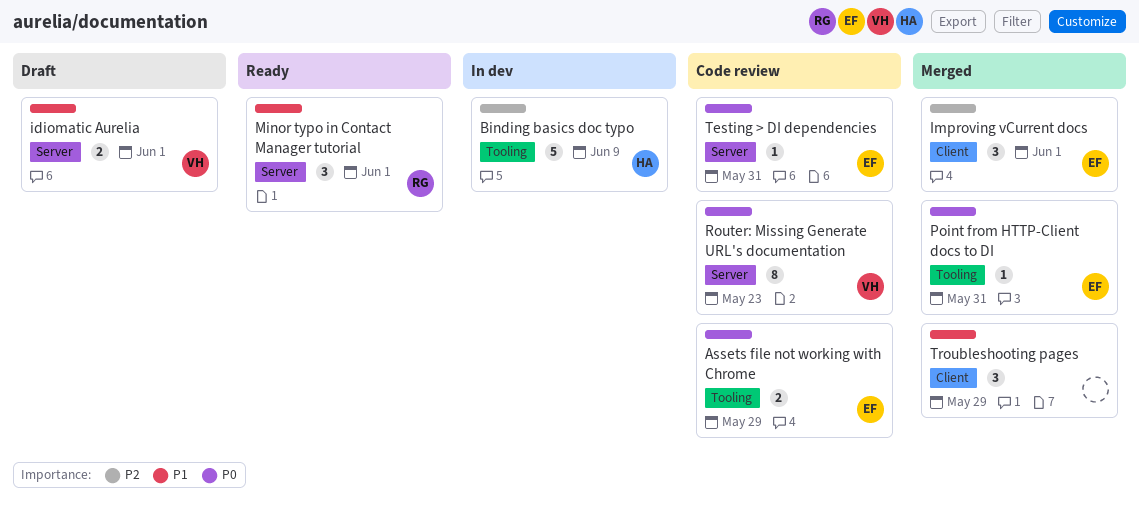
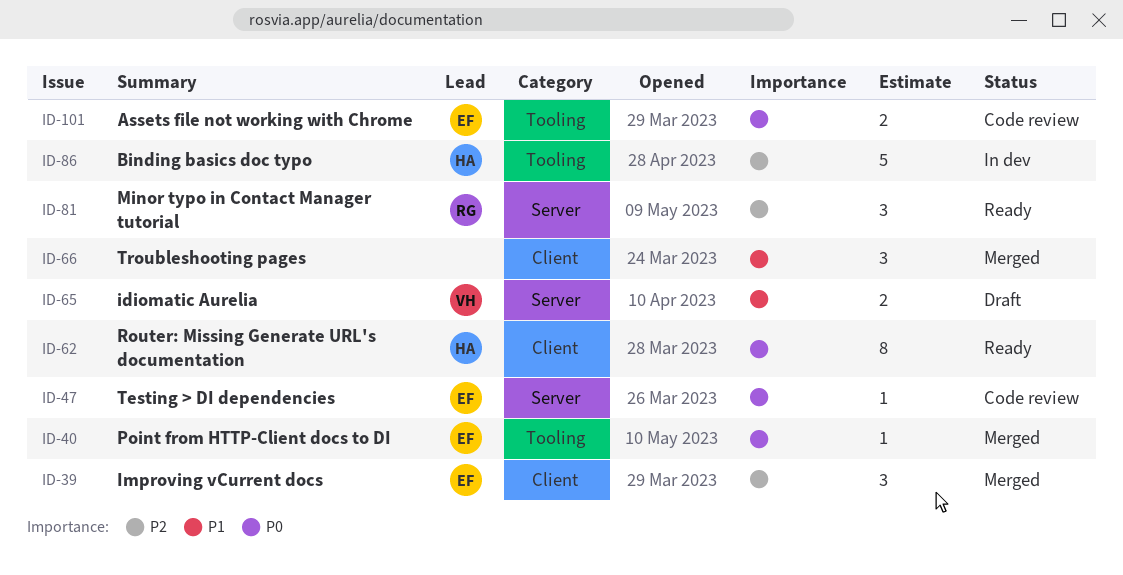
Minor typo in Contact Manager tutorial, priority: P1 -> P2
Router: Missing Generate URL's documentation, status: Code review -> Ready
Router: Missing Generate URL's documentation, owner: VH -> HA
Router: Missing Generate URL's documentation, label: Server -> Client

